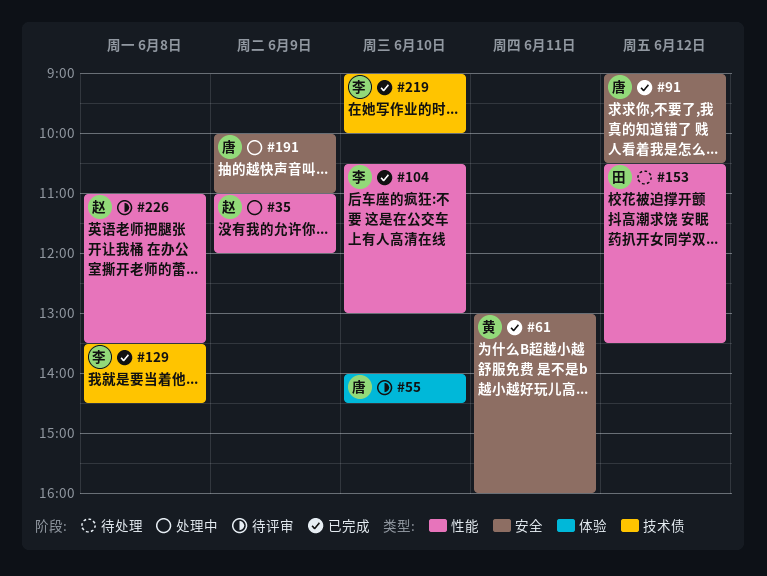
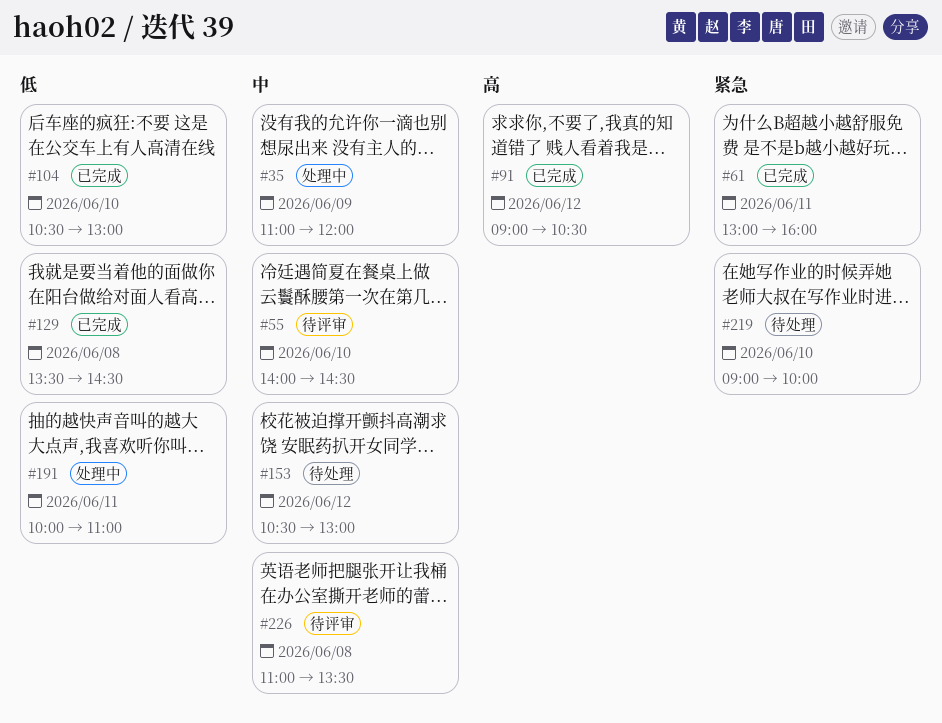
#153, ends: 13:30 -> 13:00
#191, day: Jun 9 -> Jun 11
#219, status: 已完成 -> 待处理

